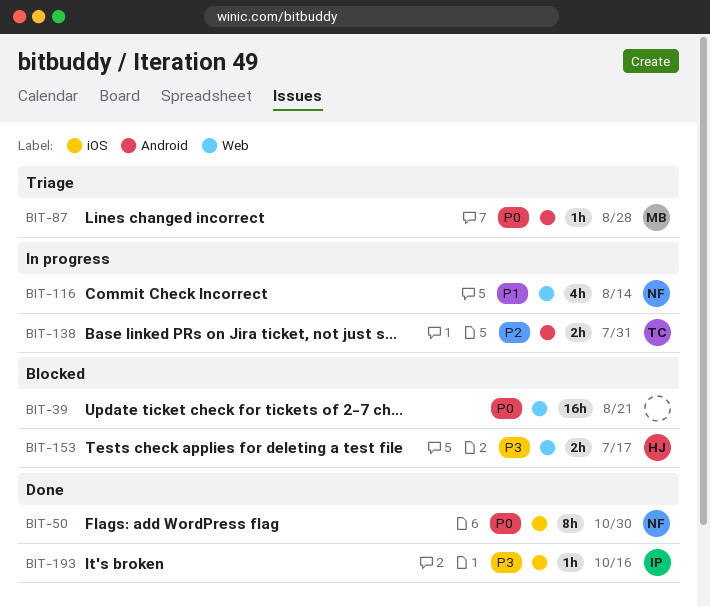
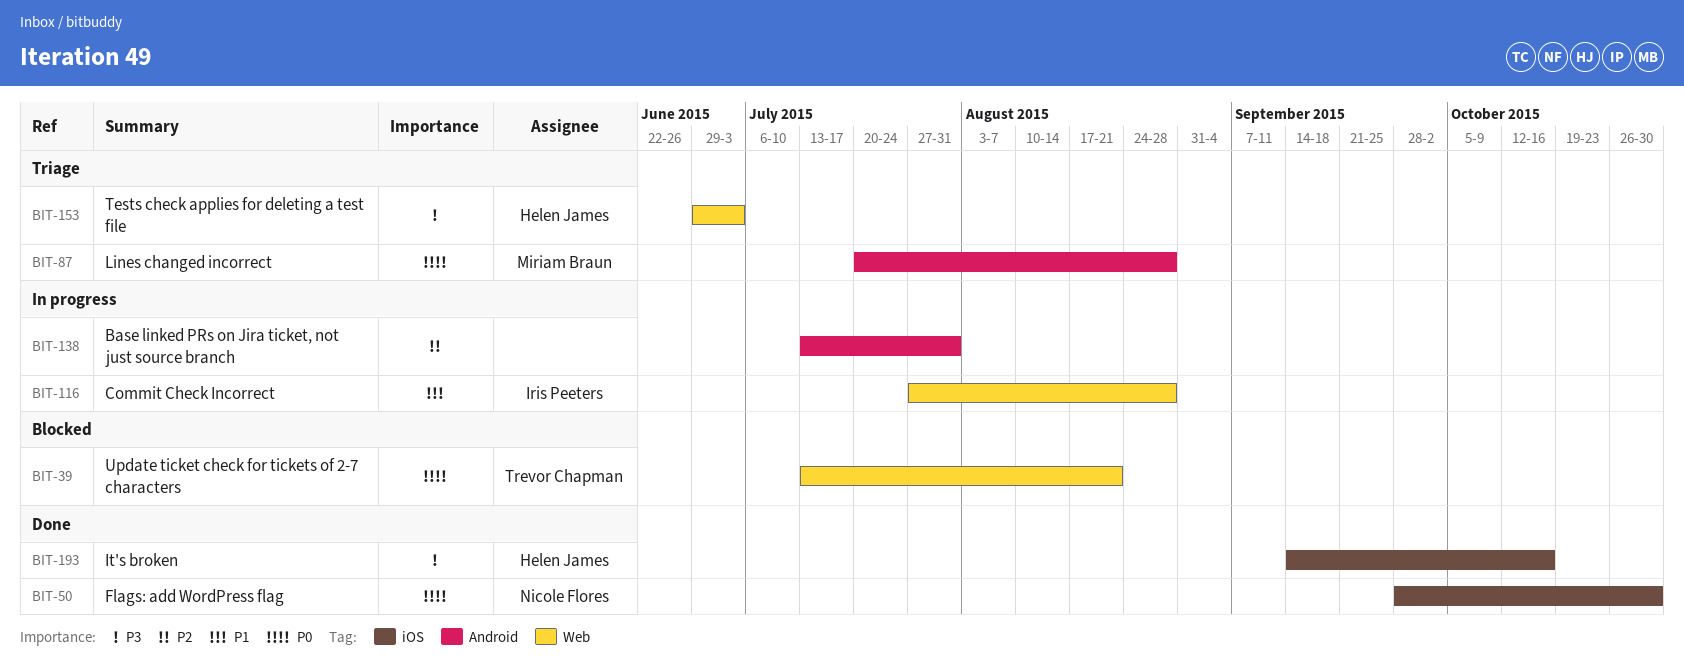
BIT-39, owner: none -> Trevor Chapman
BIT-116, owner: Nicole Flores -> Iris Peeters
BIT-116, due: Aug 14 -> Aug 28
BIT-138, owner: Trevor Chapman -> none
BIT-153, status: Blocked -> Triage
BIT-153, due: Jul 17 -> Jul 3
BIT-193, owner: Iris Peeters -> Helen James

